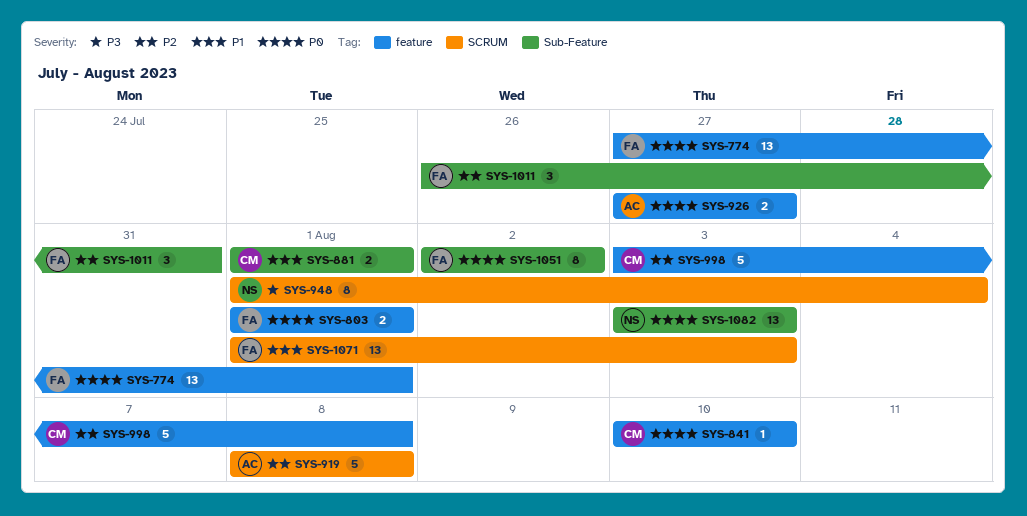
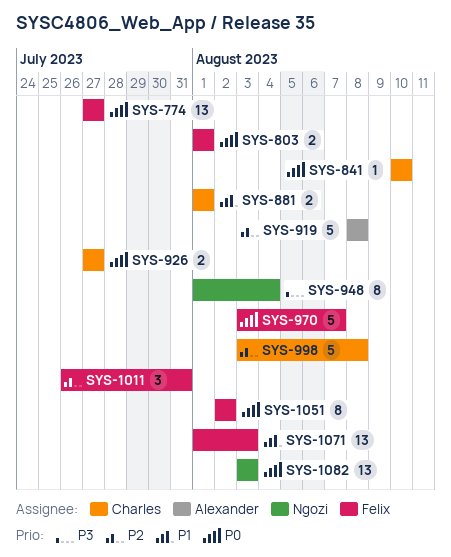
SYS-774, due: Aug 1 -> Jul 27
SYS-926, owner: Alexander -> Charles
SYS-970: none -> present

